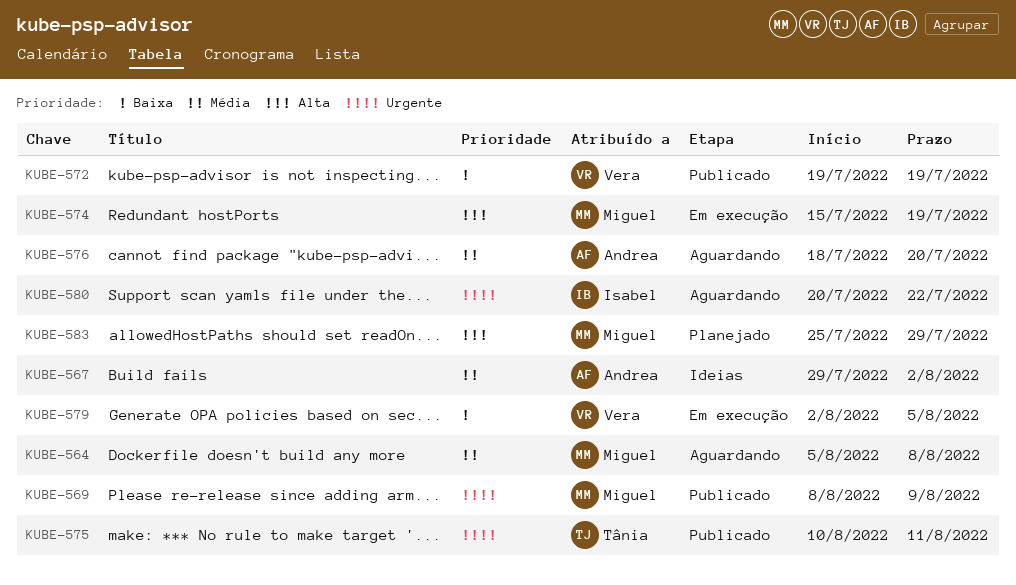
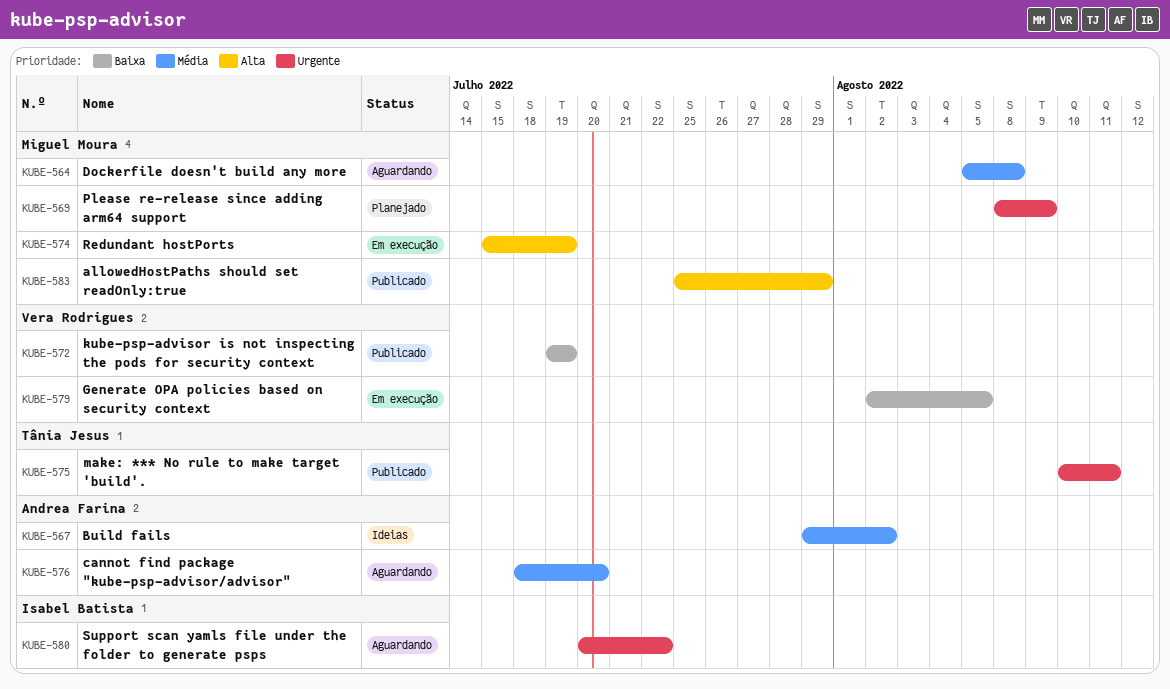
KUBE-569, status: Publicado -> Planejado
KUBE-583, status: Planejado -> Publicado

